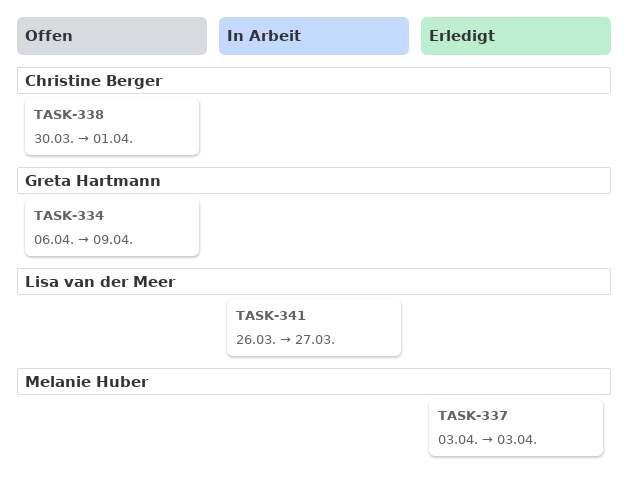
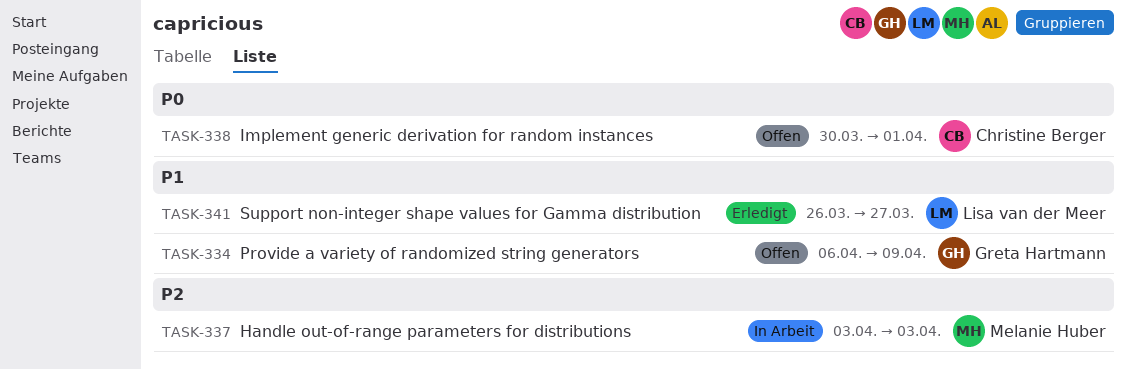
TASK-337, status: Erledigt -> In Arbeit
TASK-341, status: In Arbeit -> Erledigt

